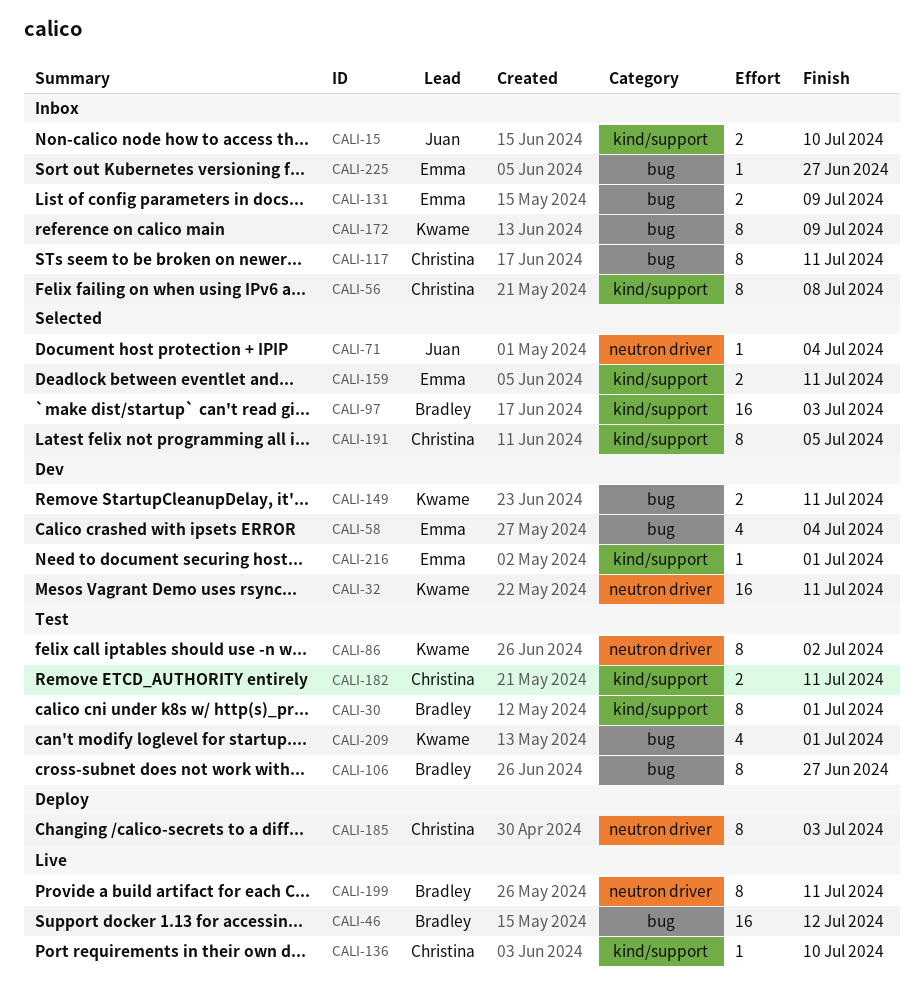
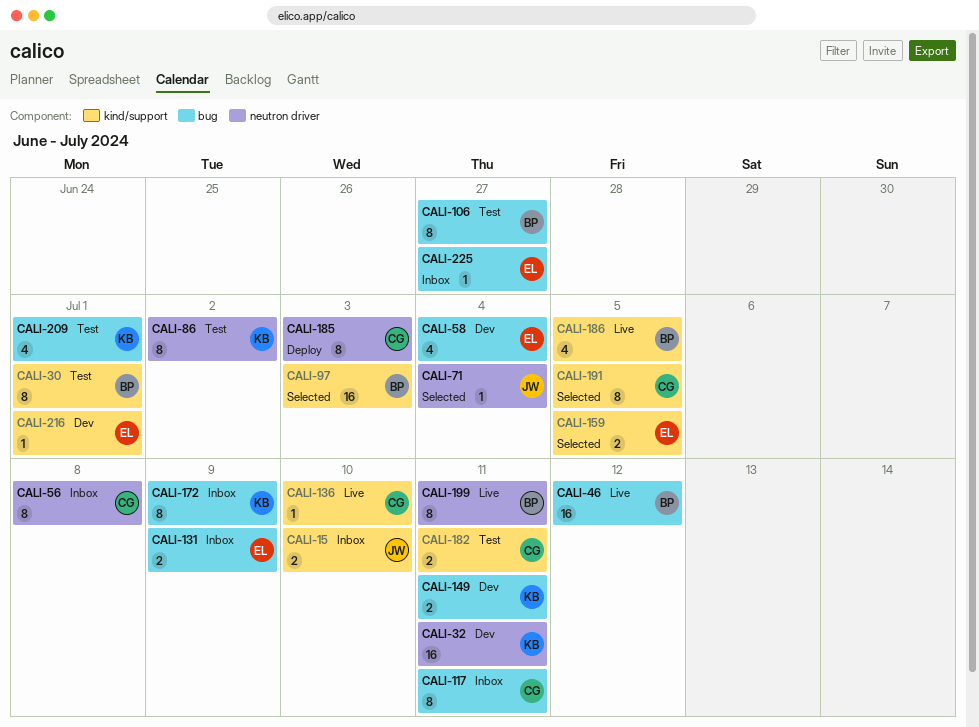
CALI-56, label: kind/support -> neutron driver
CALI-159, due: Jul 11 -> Jul 5
CALI-186: none -> present

